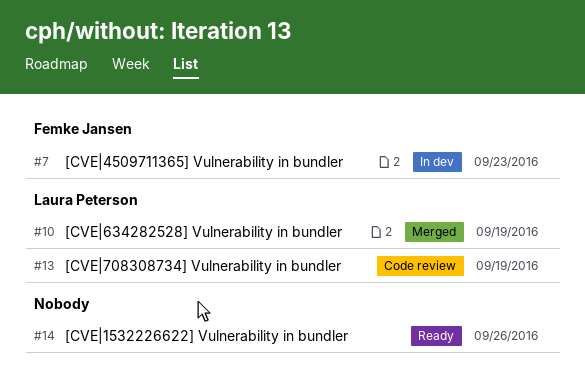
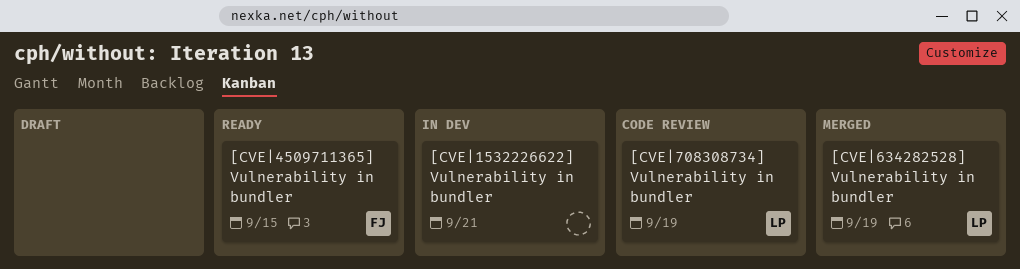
[CVE|1532226622] Vulnerability in bundler, status: Ready -> In dev
[CVE|1532226622] Vulnerability in bundler, due: Sep 26 -> Sep 21
[CVE|4509711365] Vulnerability in bundler, status: In dev -> Ready
[CVE|4509711365] Vulnerability in bundler, due: Sep 23 -> Sep 15

